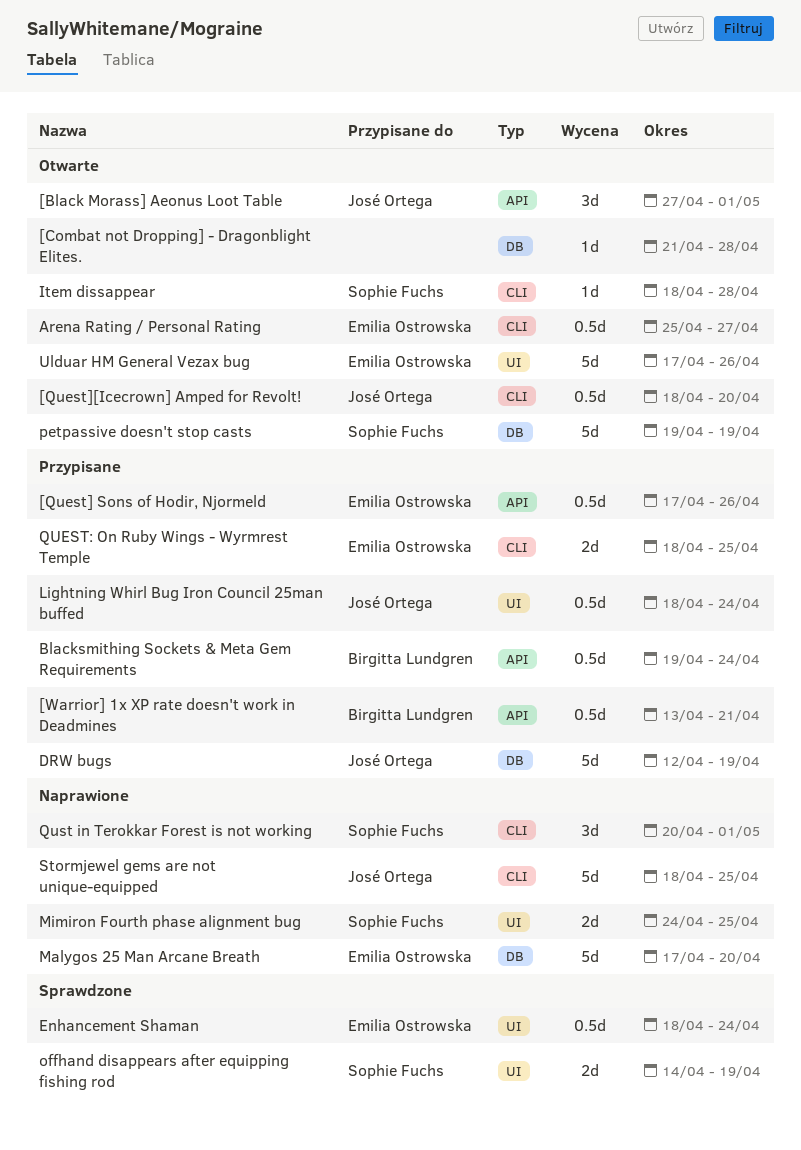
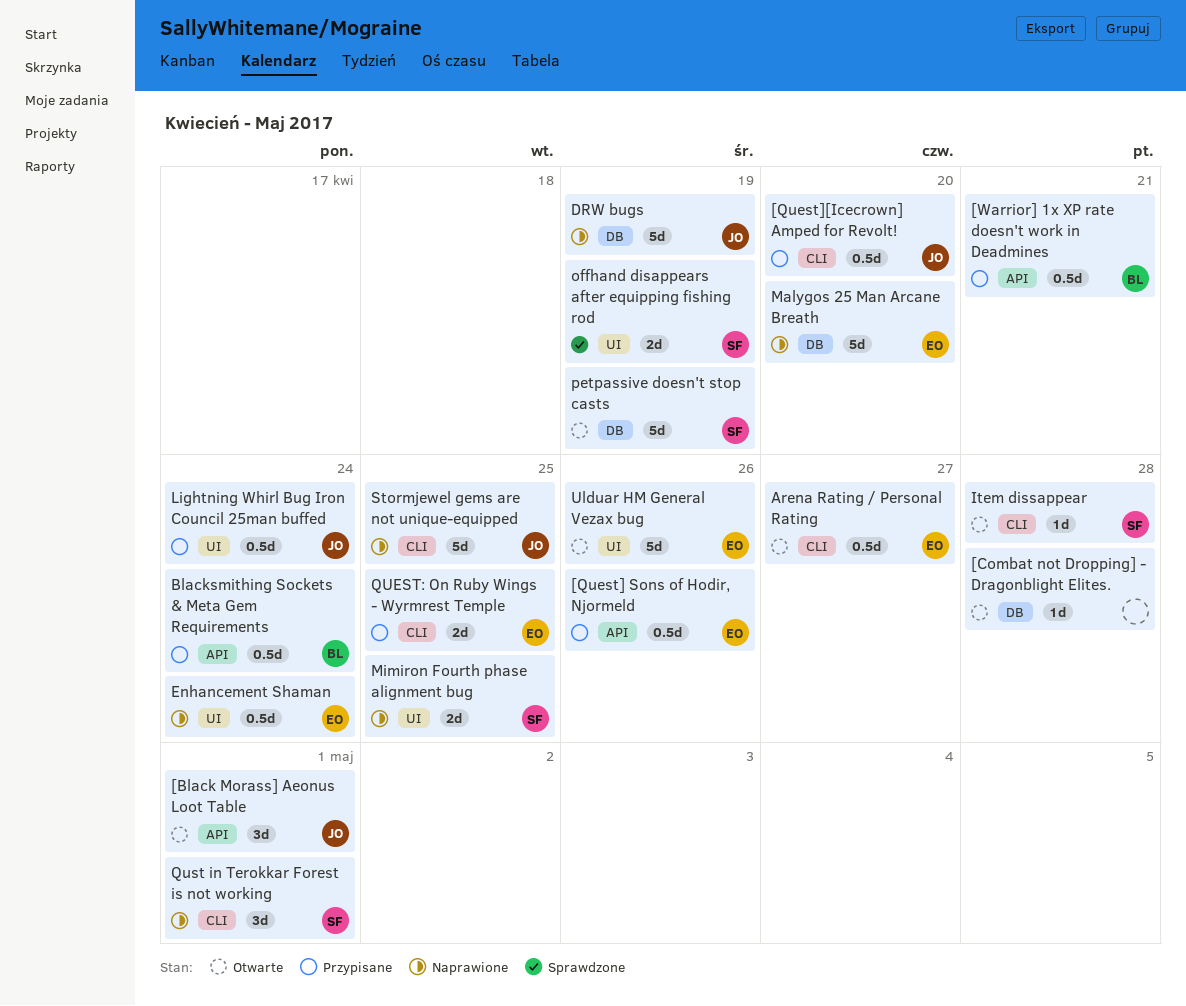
[Quest][Icecrown] Amped for Revolt!, status: Otwarte -> Przypisane
DRW bugs, status: Przypisane -> Naprawione
Enhancement Shaman, status: Sprawdzone -> Naprawione

